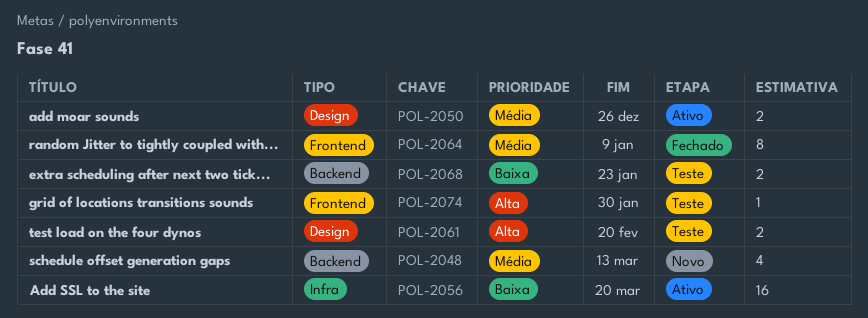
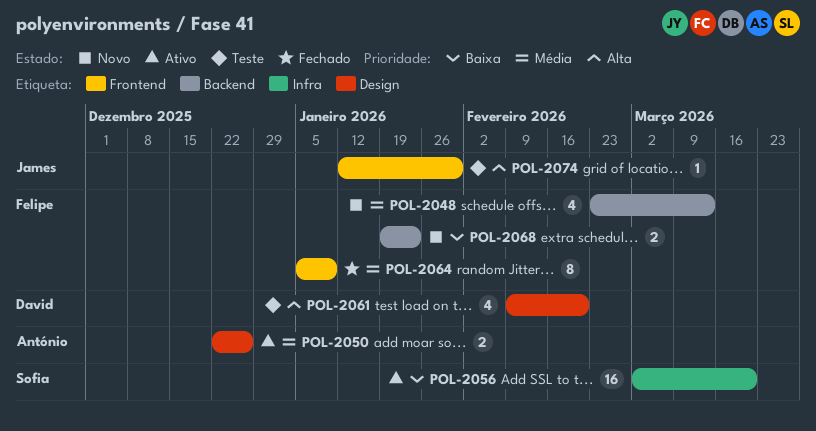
POL-2061, estimate: 2 -> 4
POL-2068, status: Teste -> Novo

